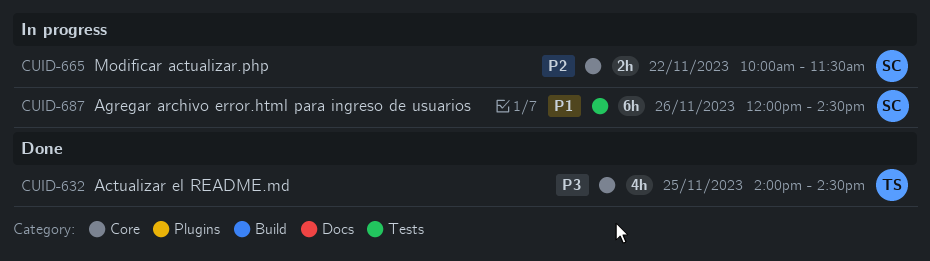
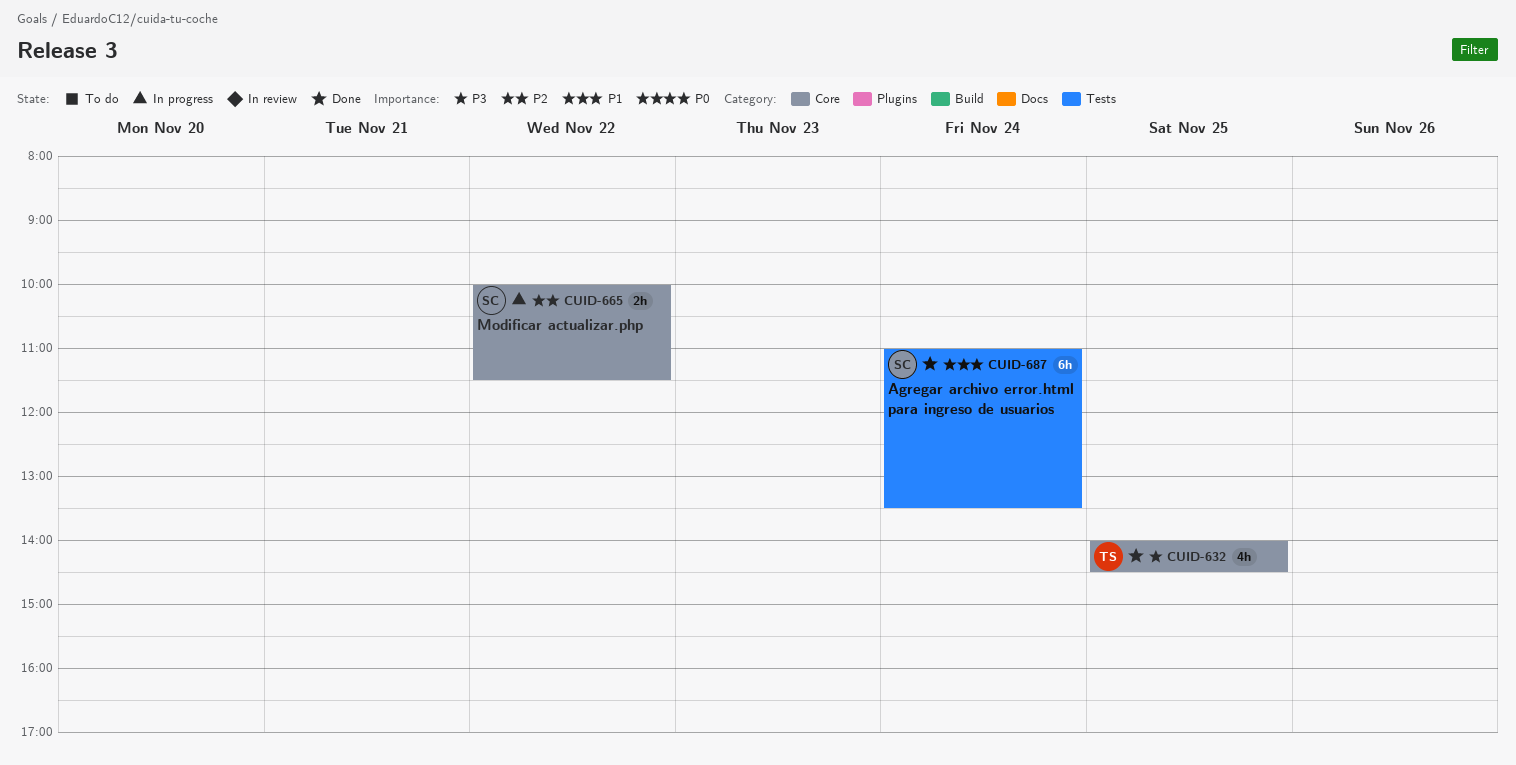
CUID-687, status: In progress -> Done
CUID-687, day: Nov 26 -> Nov 24
CUID-687, begins: 12:00 -> 11:00
CUID-687, ends: 14:30 -> 13:30

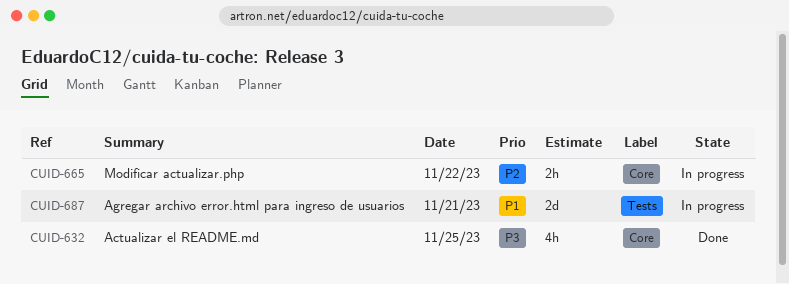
CUID-687, status: Done -> In progress
CUID-687, estimate: 6h -> 2d
CUID-687, day: Nov 24 -> Nov 21

